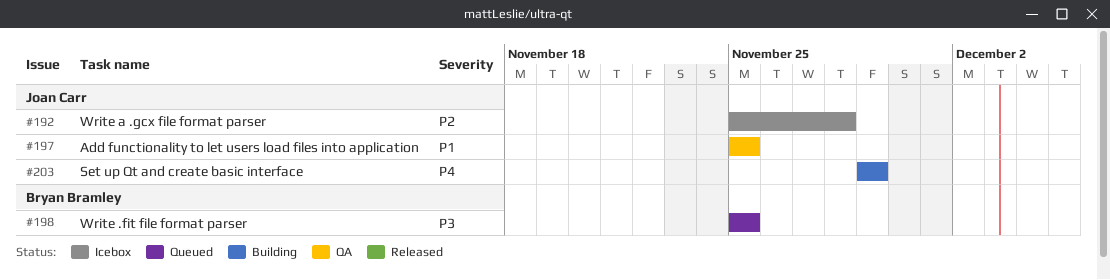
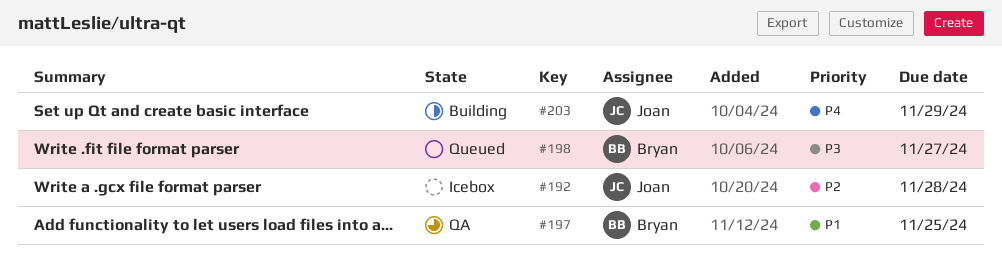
#197, owner: Joan Carr -> Bryan Bramley
#198, due: Nov 25 -> Nov 27

